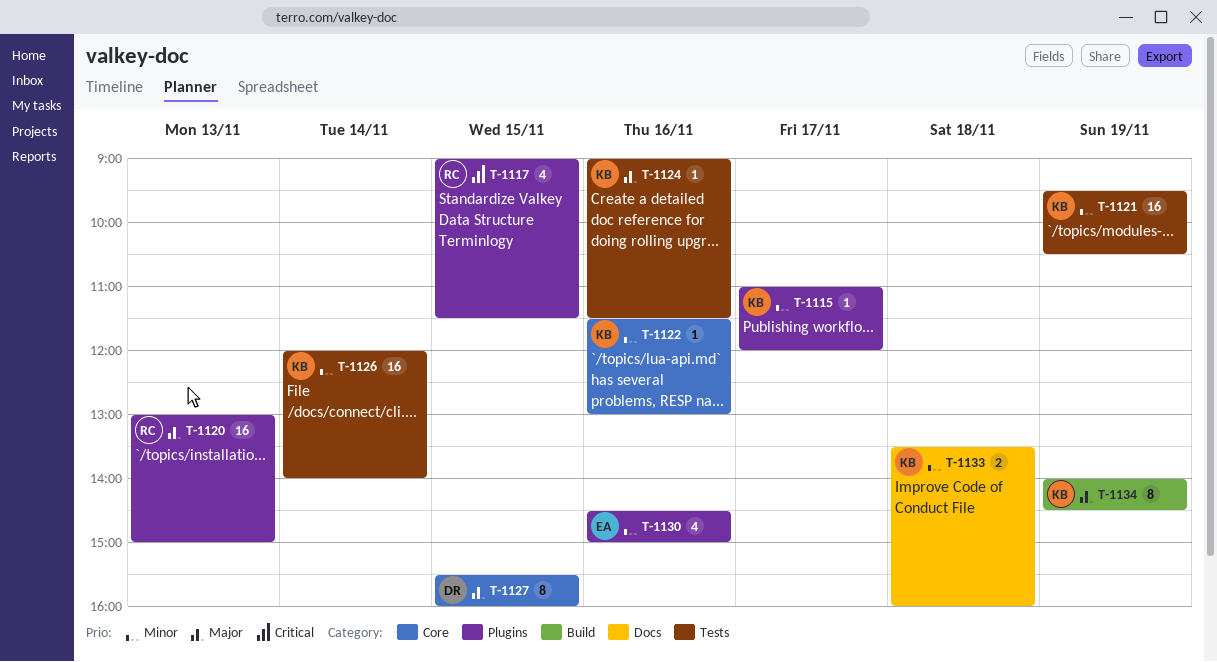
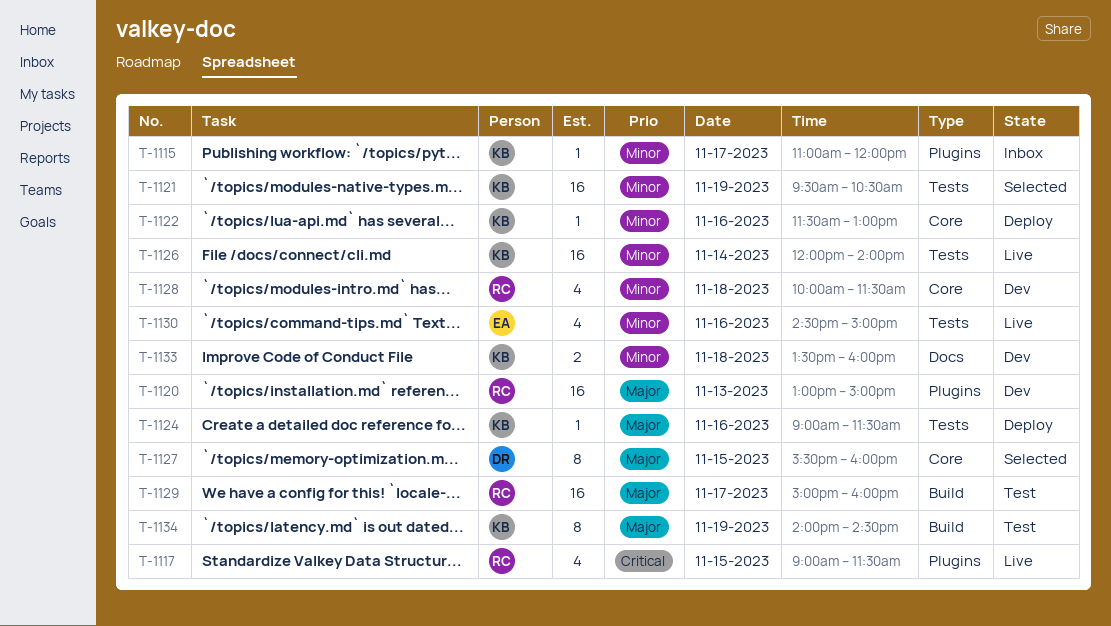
T-1128: none -> present
T-1129: none -> present
T-1130, label: Plugins -> Tests

